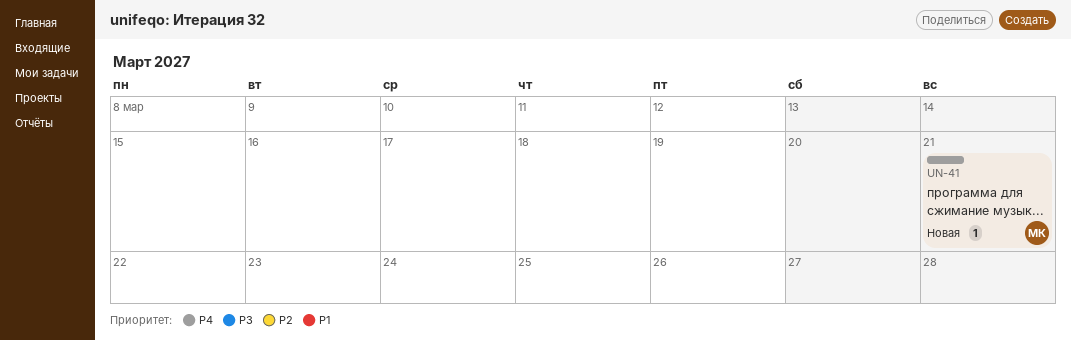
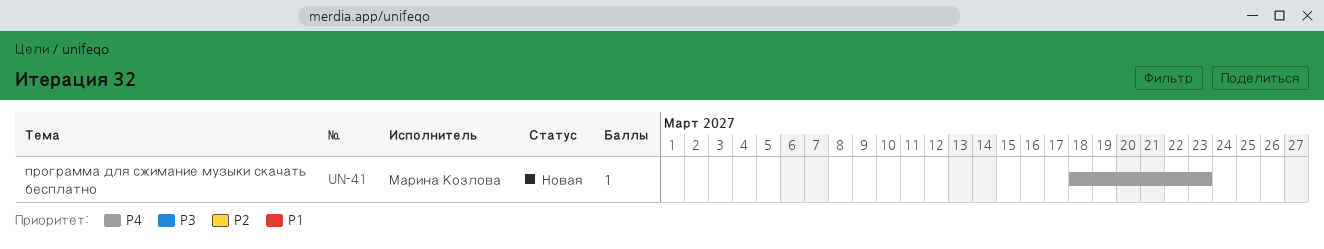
UN-41, due: Mar 21 -> Mar 23

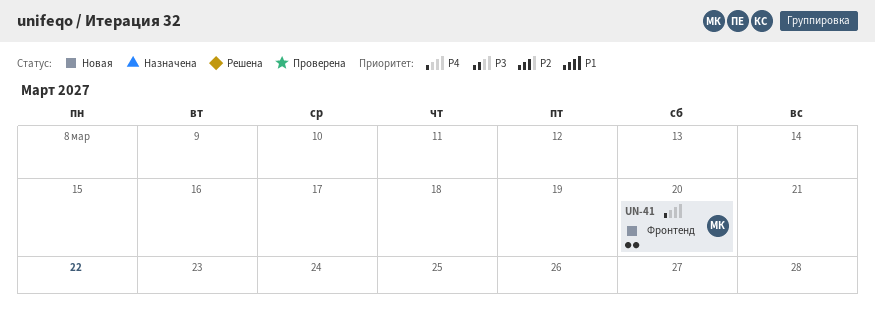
UN-41, estimate: 1 -> 2
UN-41, due: Mar 23 -> Mar 20

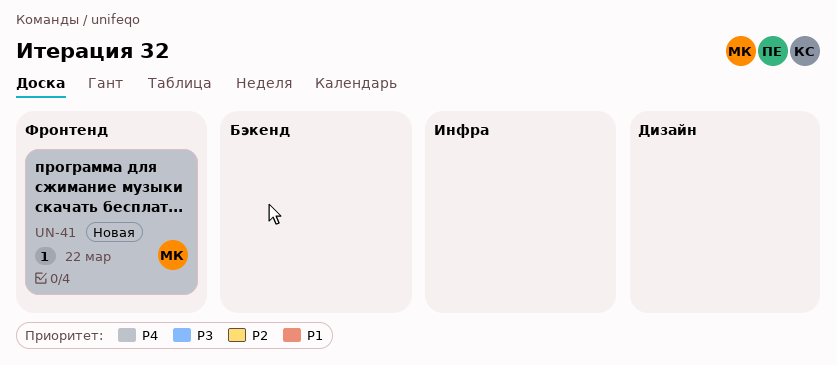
UN-41, estimate: 2 -> 1
UN-41, due: Mar 20 -> Mar 22

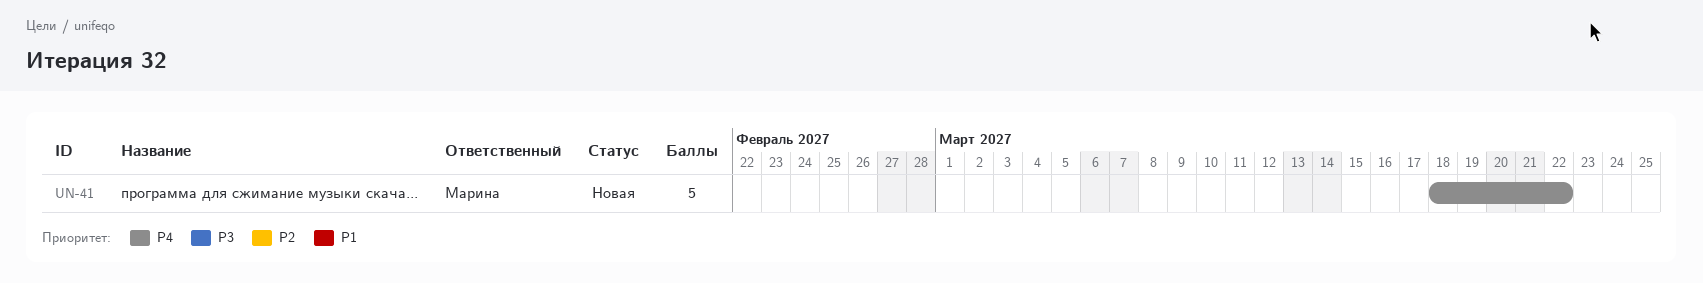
UN-41, estimate: 1 -> 5

